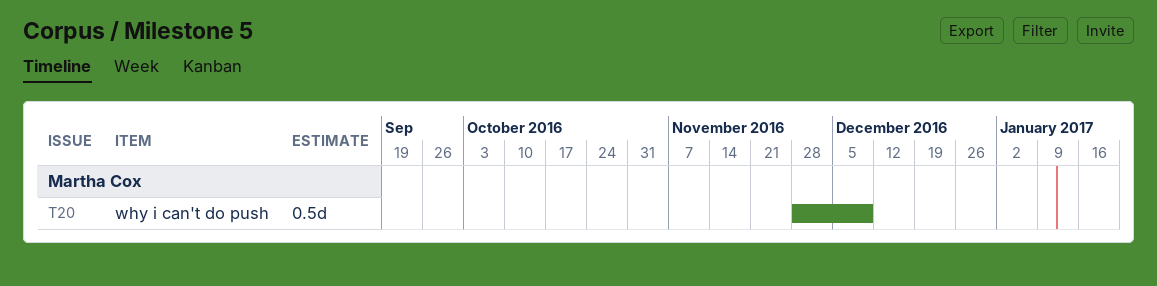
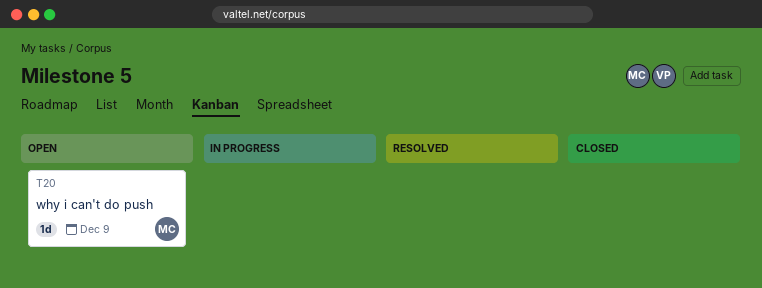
T20, estimate: 0.5d -> 1d

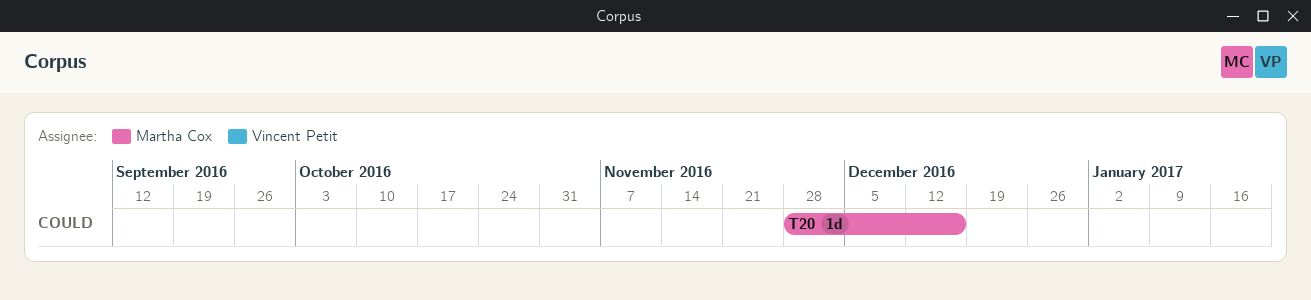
T20, due: Dec 9 -> Dec 16

